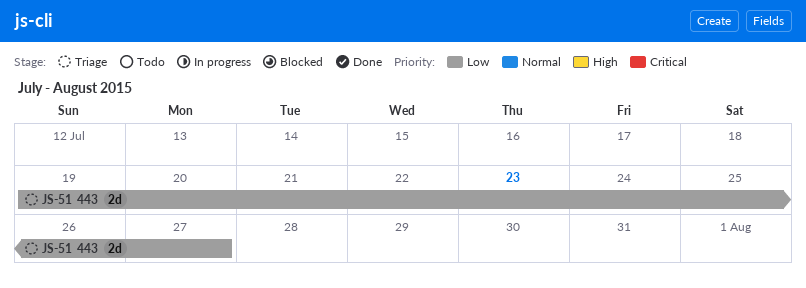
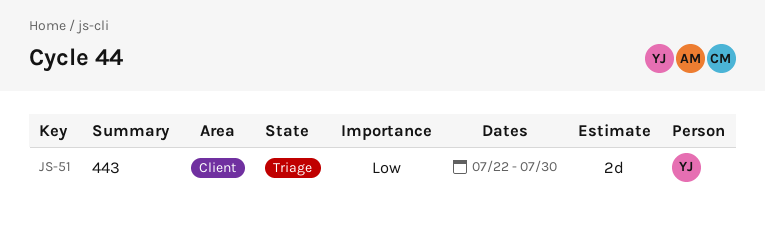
JS-51, start: Jul 19 -> Jul 22
JS-51, due: Jul 27 -> Jul 30

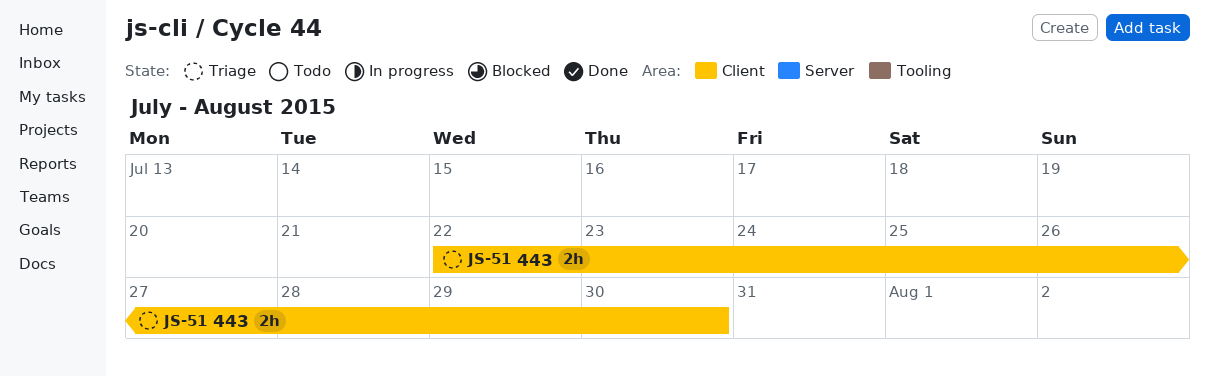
JS-51, estimate: 2d -> 2h

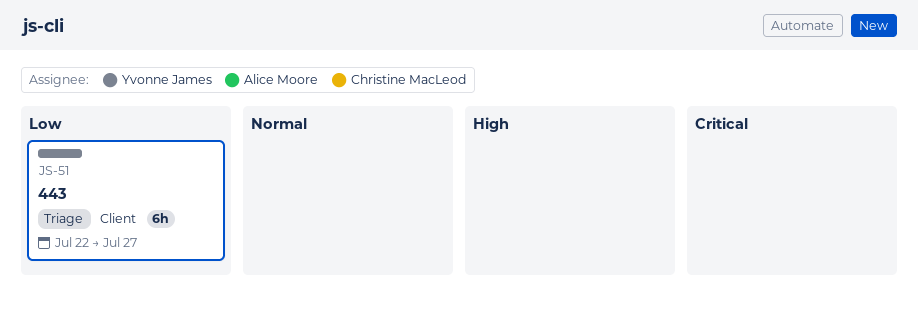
JS-51, estimate: 2h -> 6h
JS-51, due: Jul 30 -> Jul 27

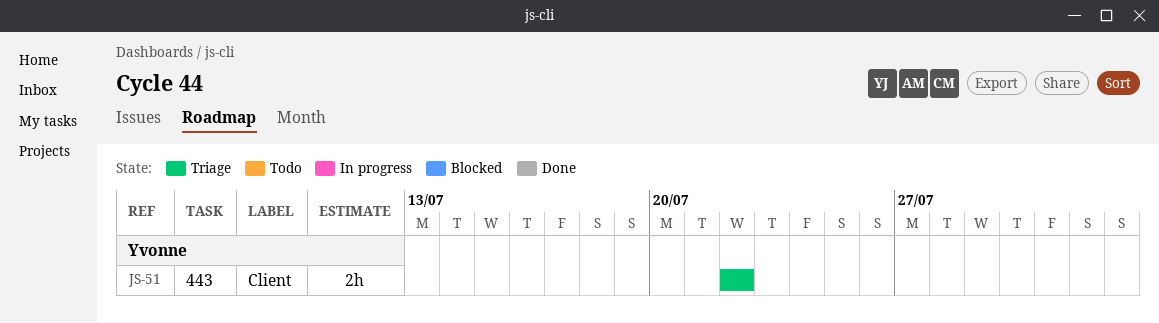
JS-51, estimate: 6h -> 2h
JS-51, due: Jul 27 -> Jul 22

